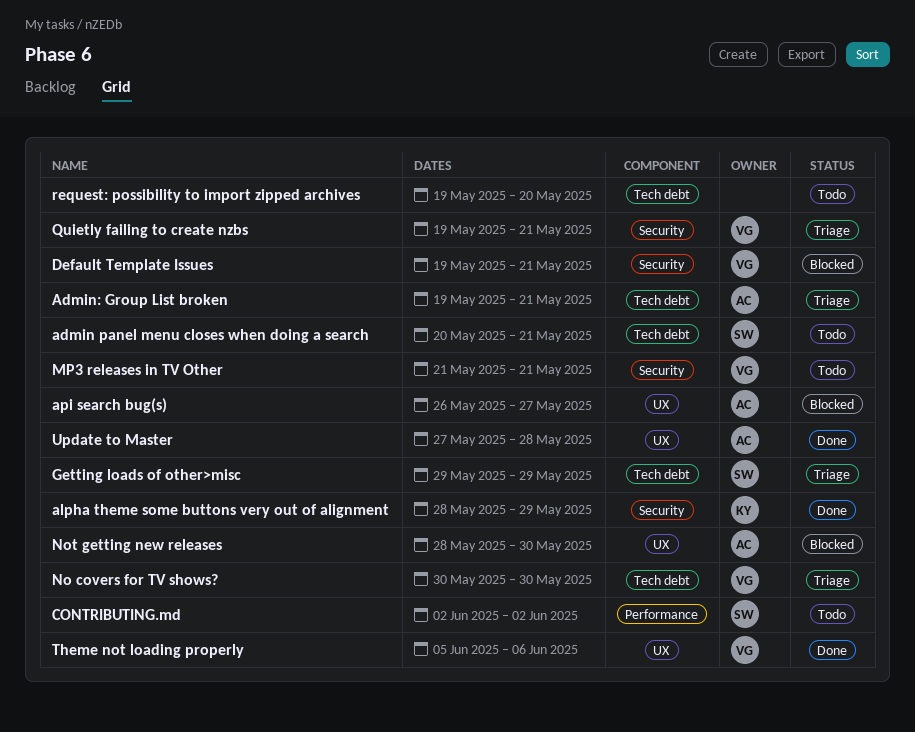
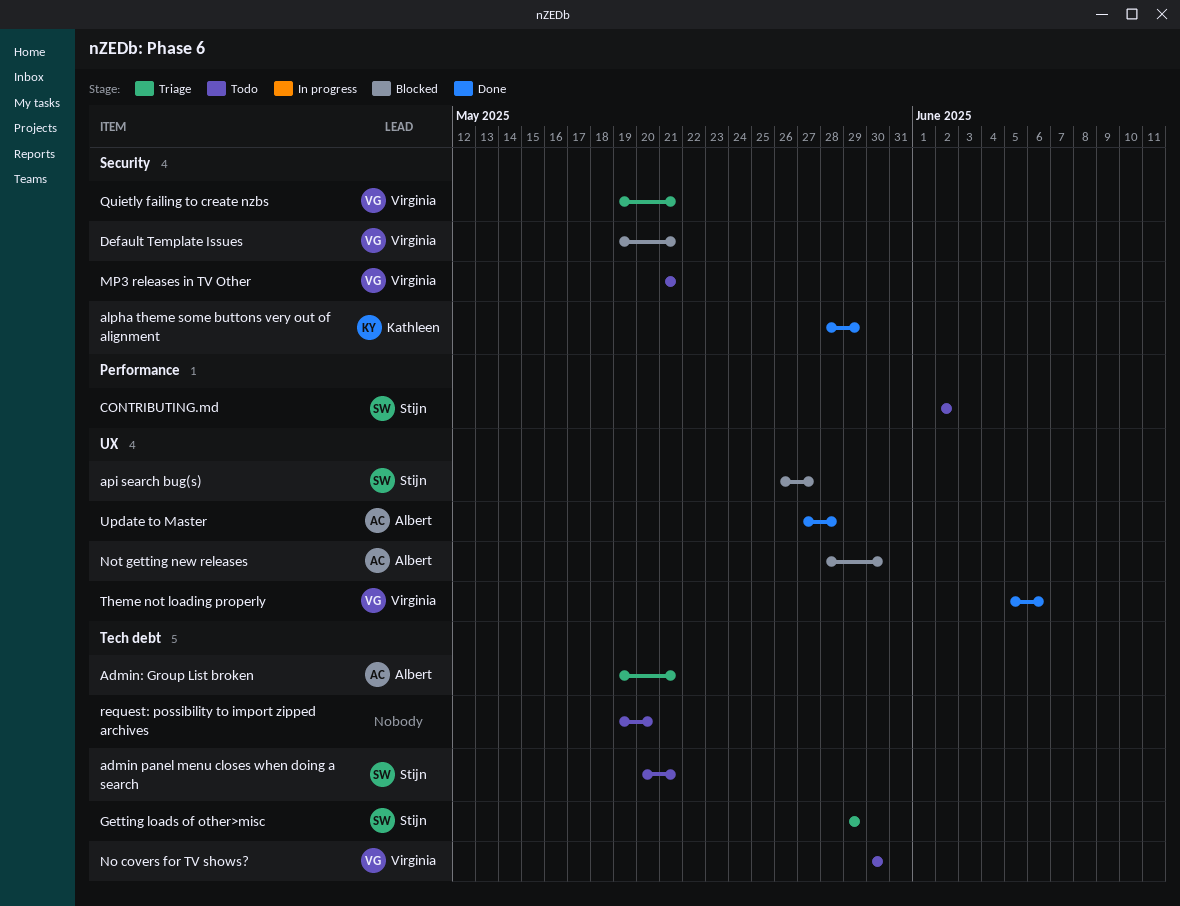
api search bug(s), owner: Albert -> Stijn
No covers for TV shows?, status: Triage -> Todo

